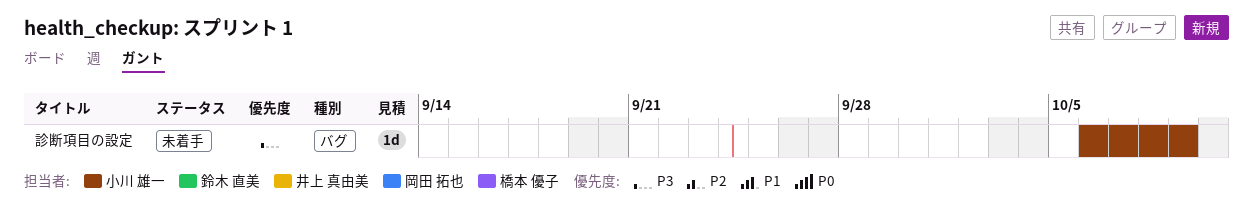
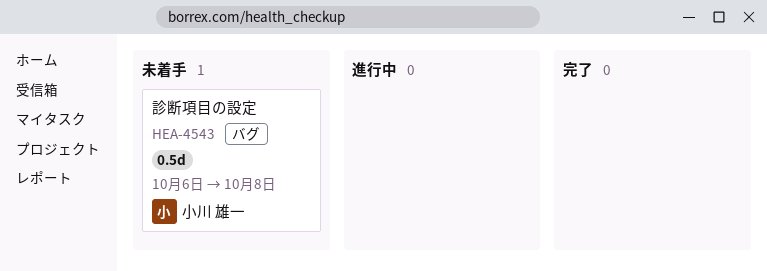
診断項目の設定, estimate: 1d -> 0.5d
診断項目の設定, due: Oct 9 -> Oct 8

